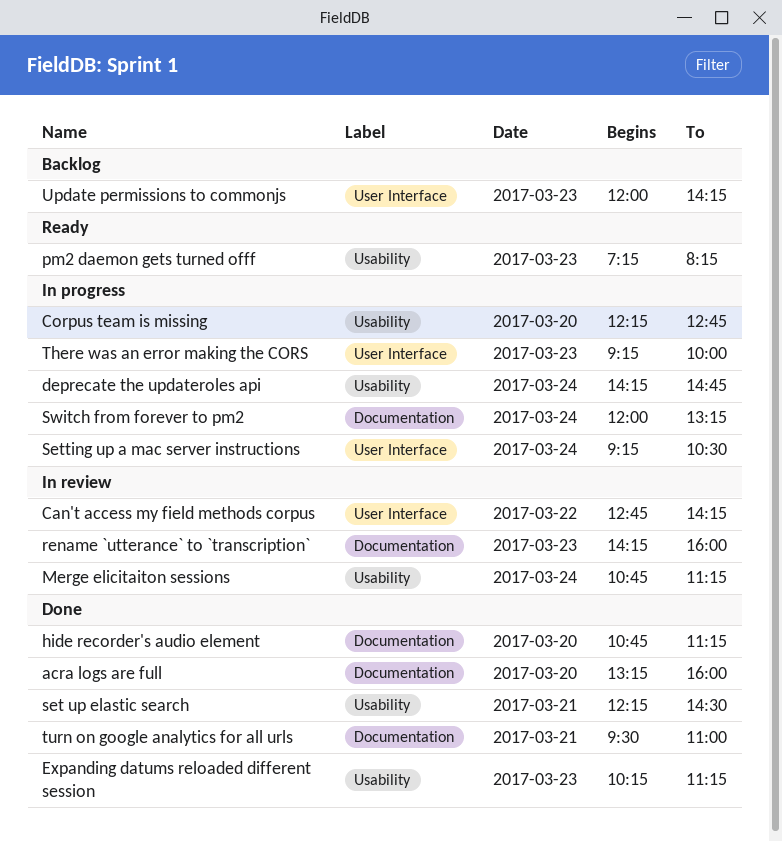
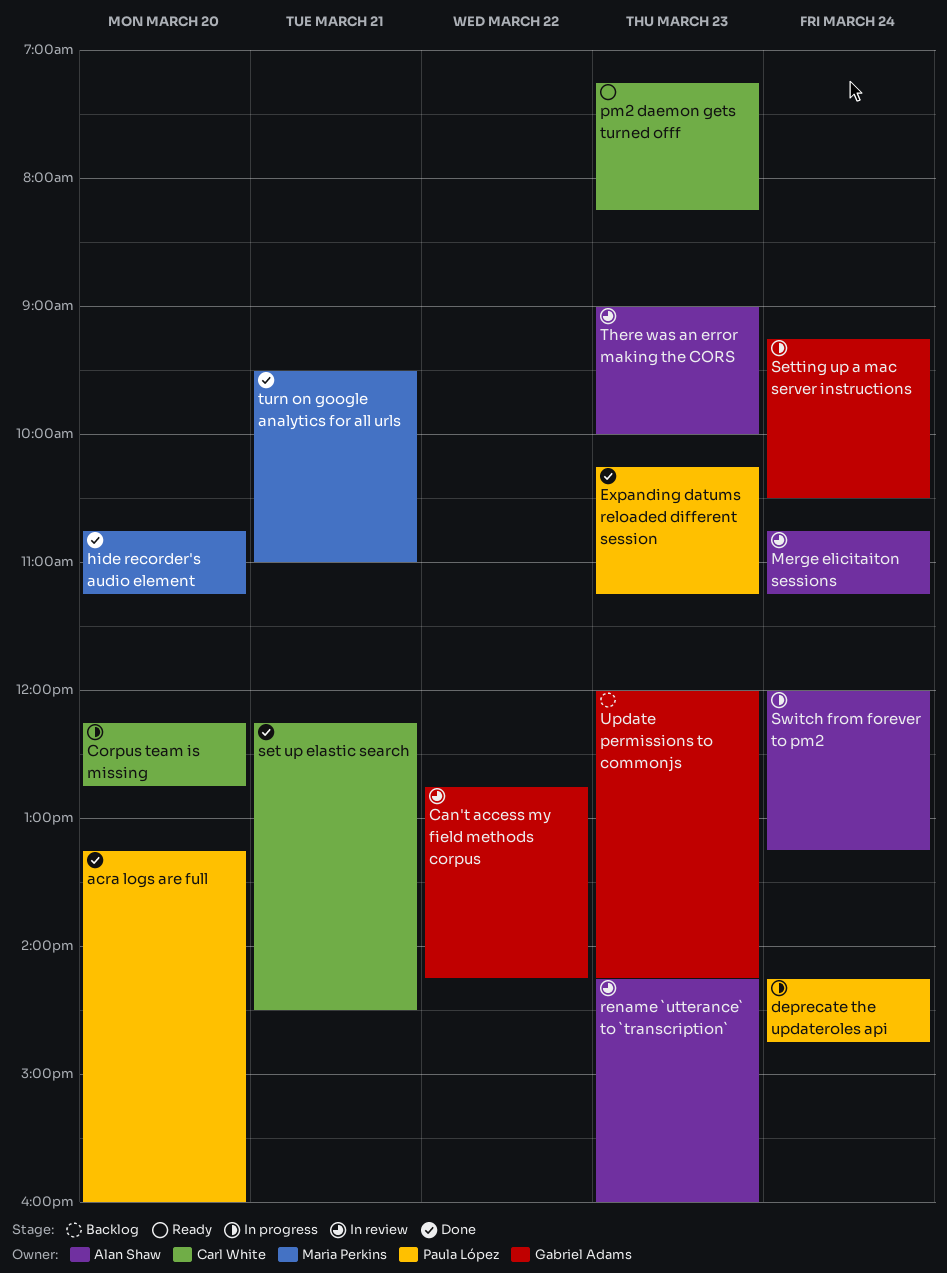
There was an error making the CORS, status: In progress -> In review
There was an error making the CORS, begins: 09:15 -> 09:00

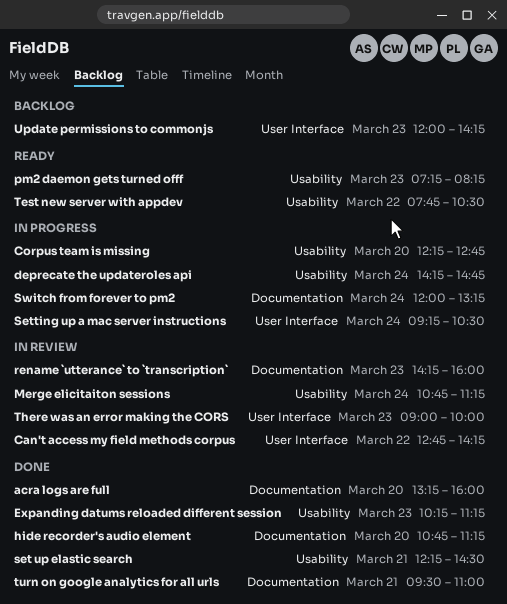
Test new server with appdev: none -> present

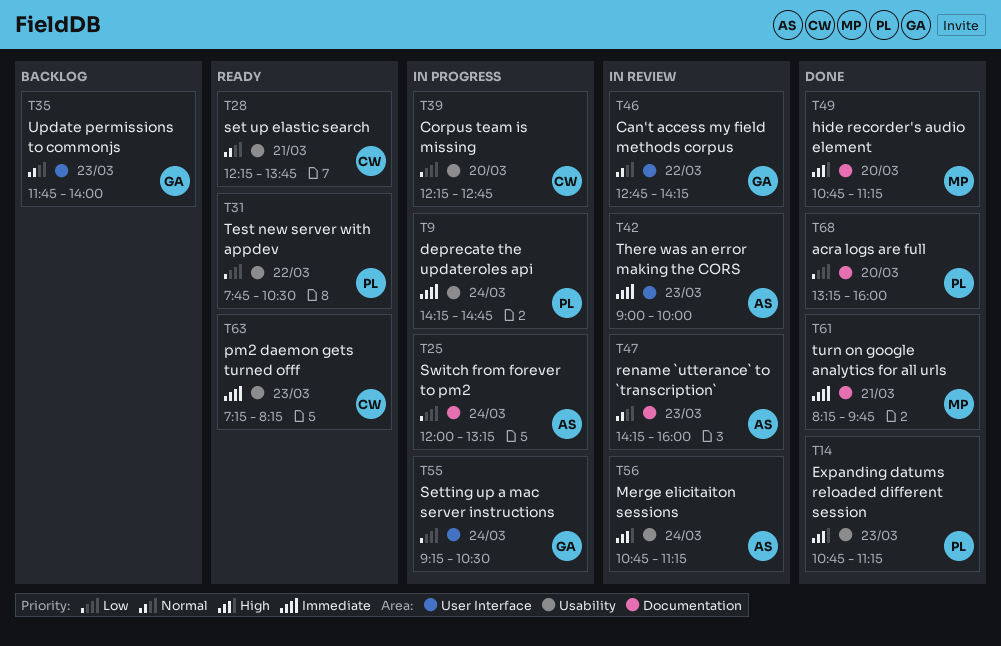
Expanding datums reloaded different session, begins: 10:15 -> 10:45
set up elastic search, status: Done -> Ready
set up elastic search, ends: 14:30 -> 13:45
turn on google analytics for all urls, begins: 09:30 -> 08:15
turn on google analytics for all urls, ends: 11:00 -> 09:45
Update permissions to commonjs, begins: 12:00 -> 11:45
Update permissions to commonjs, ends: 14:15 -> 14:00

